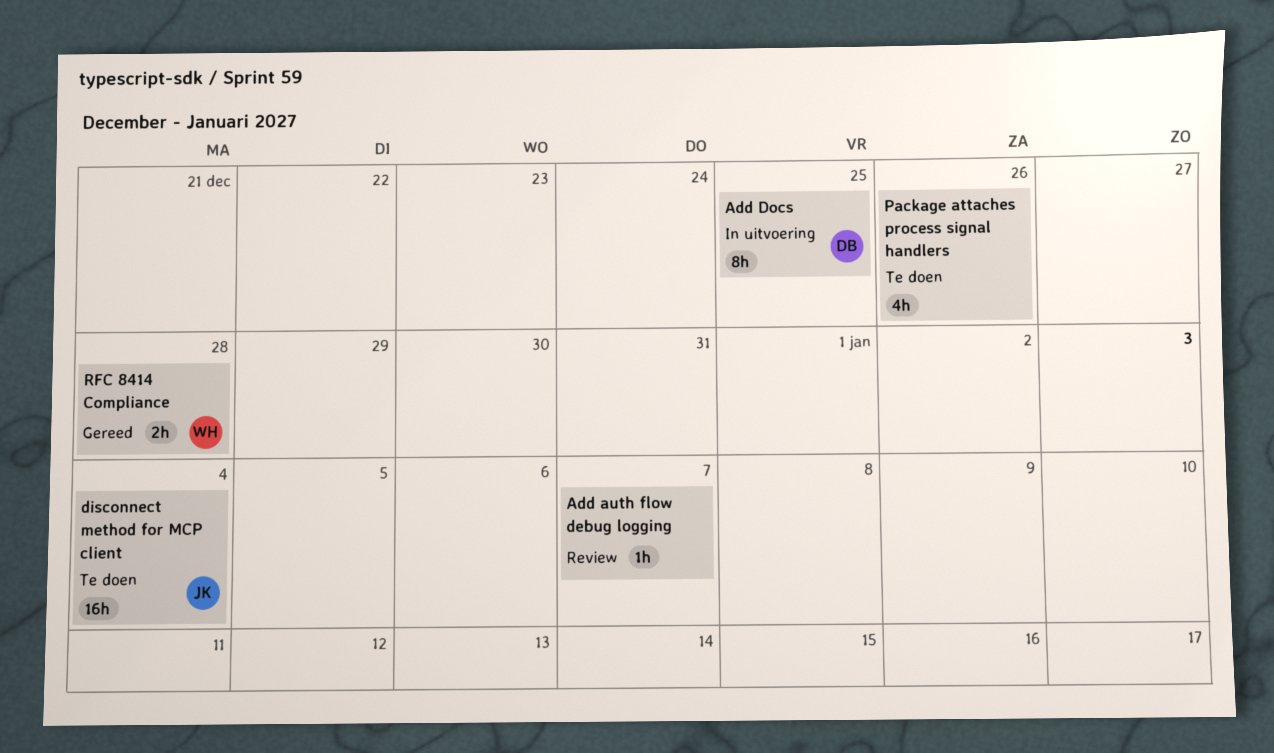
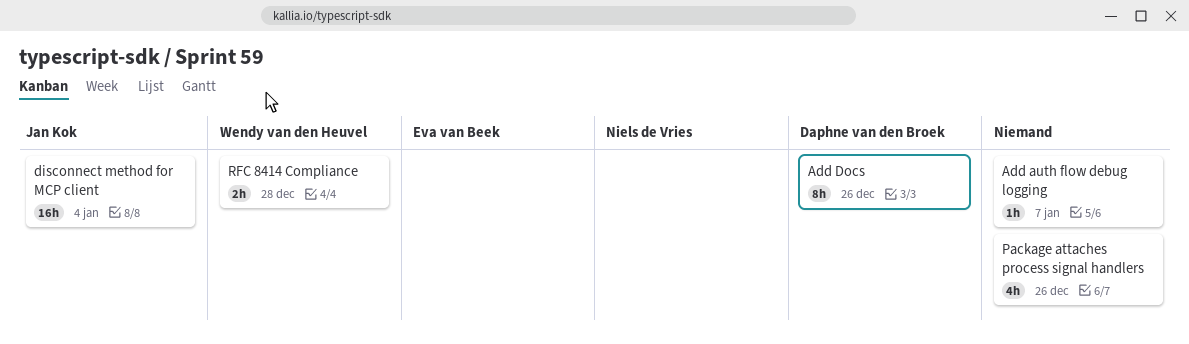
Add Docs, due: Dec 25 -> Dec 26

